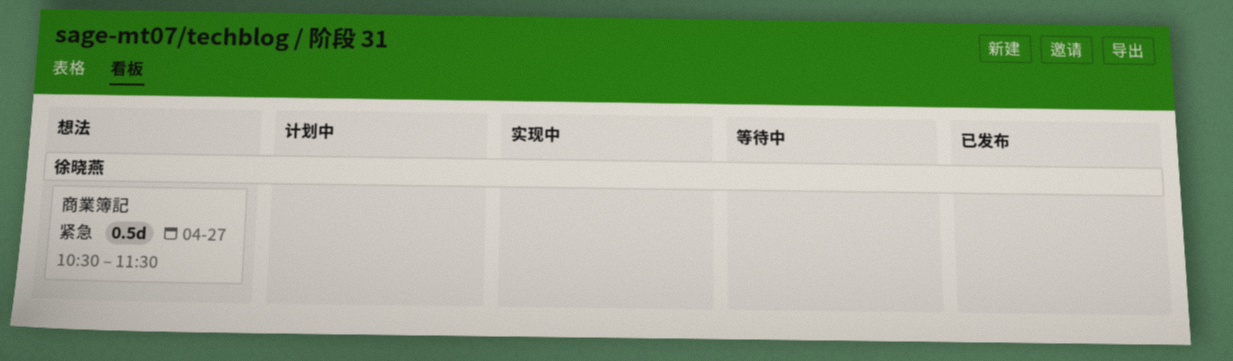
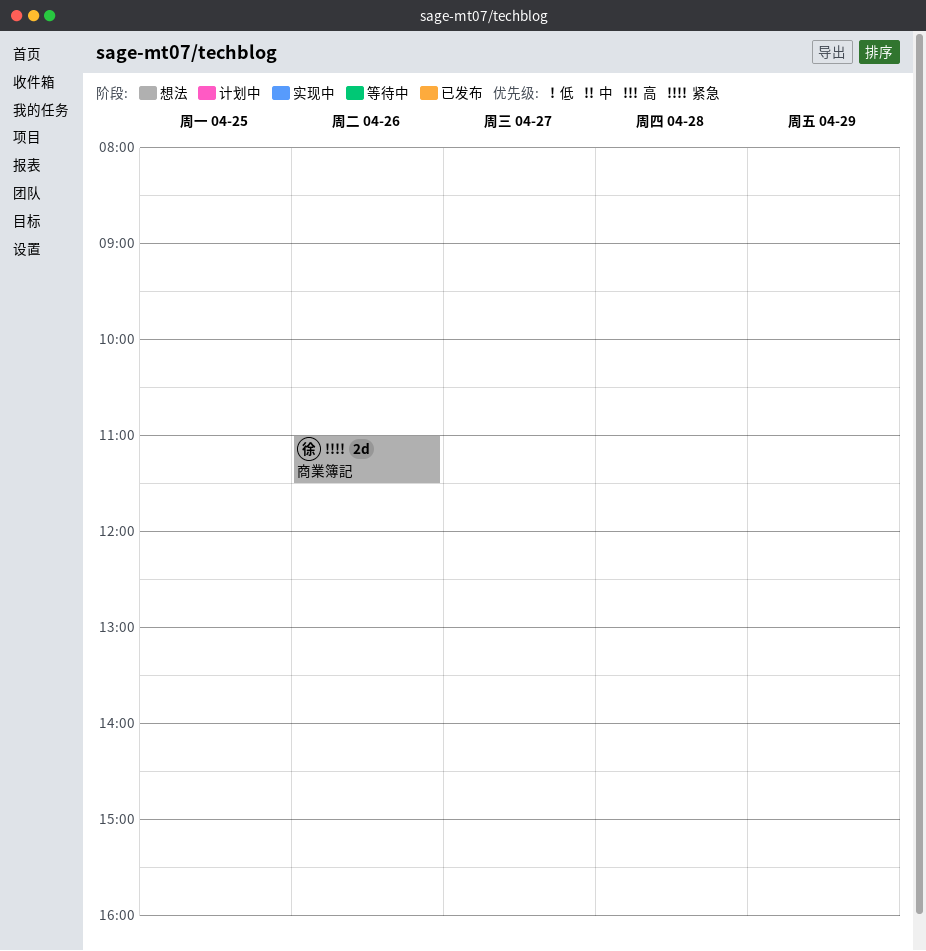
商業簿記, estimate: 0.5d -> 2d
商業簿記, day: Apr 27 -> Apr 26
商業簿記, begins: 10:30 -> 11:00

